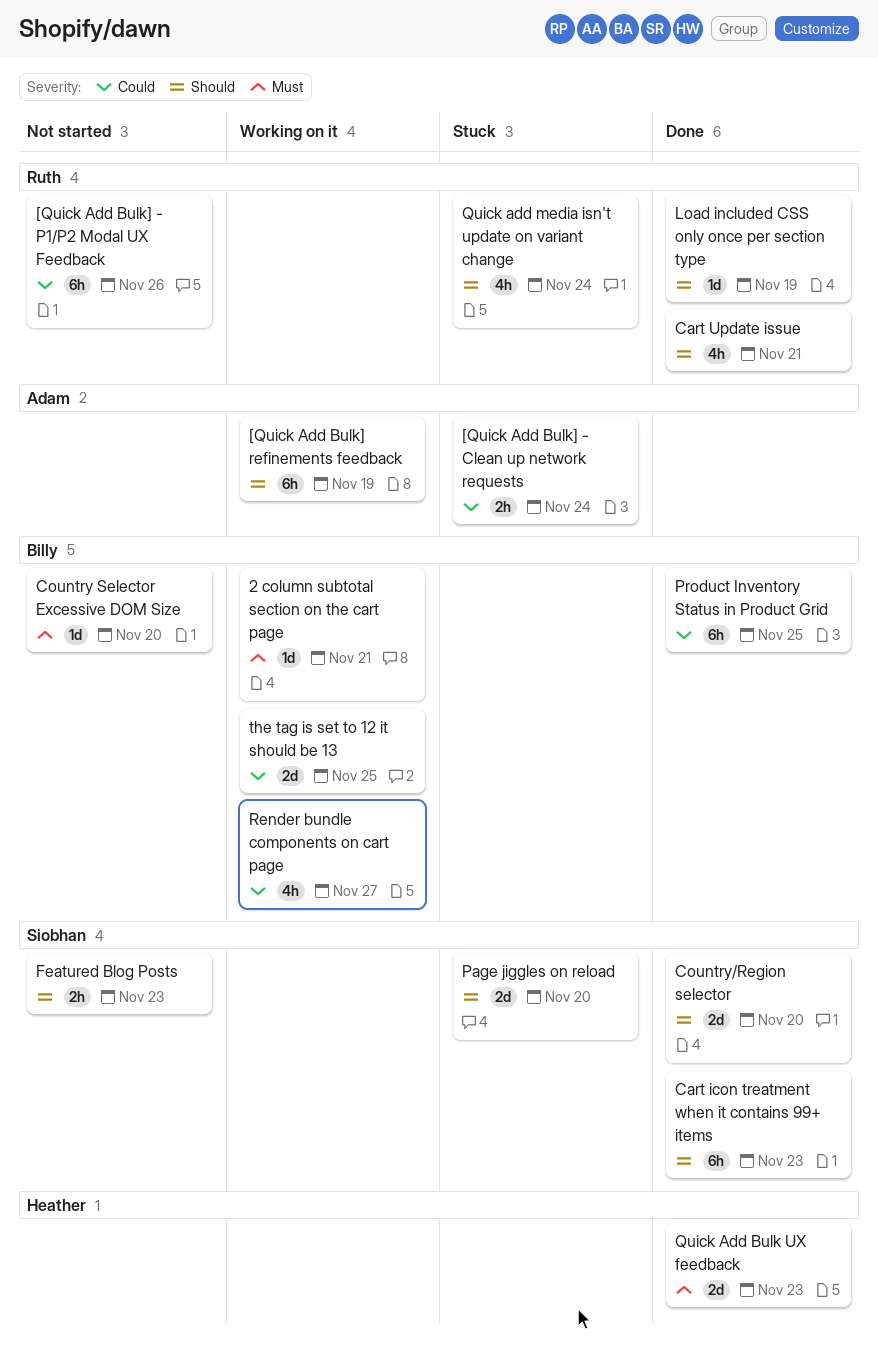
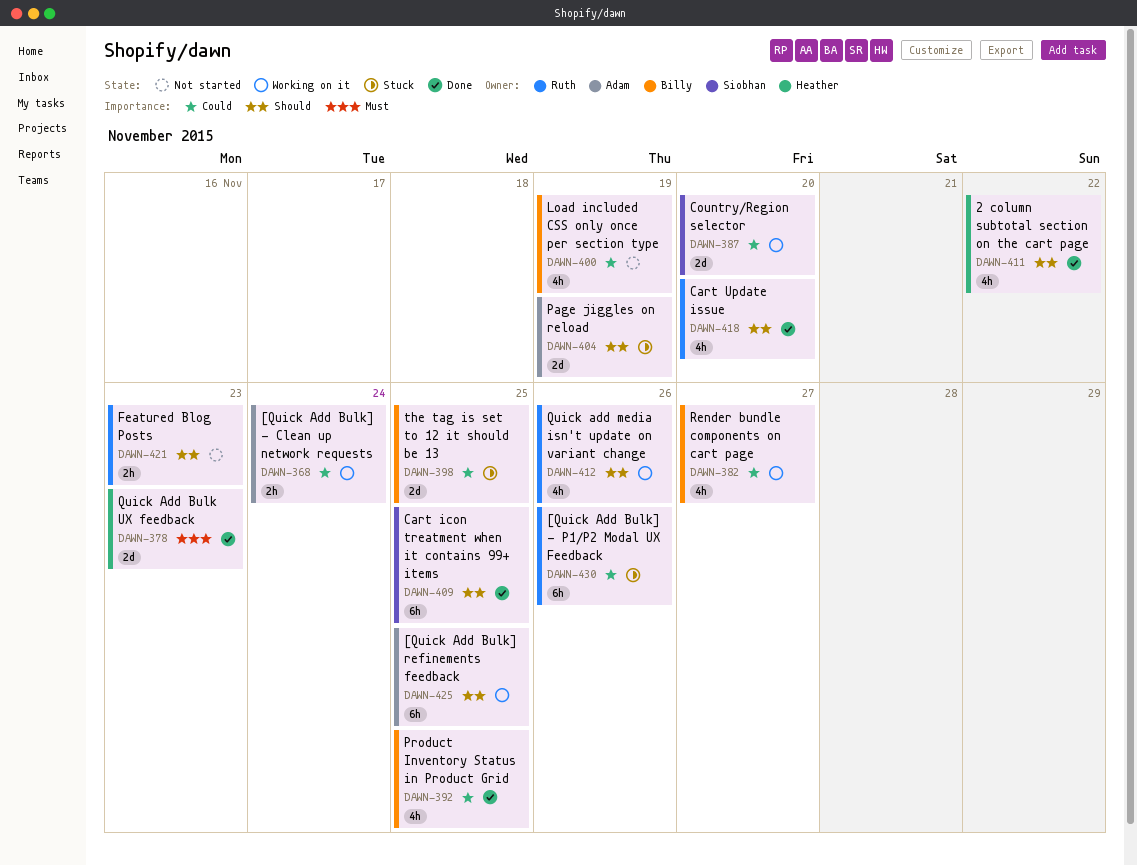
2 column subtotal section on the cart page, status: Working on it -> Done
2 column subtotal section on the cart page, owner: Billy -> Heather
2 column subtotal section on the cart page, priority: Must -> Should
2 column subtotal section on the cart page, estimate: 1d -> 4h
2 column subtotal section on the cart page, due: Nov 21 -> Nov 22
[Quick Add Bulk] - Clean up network requests, status: Stuck -> Working on it
[Quick Add Bulk] - P1/P2 Modal UX Feedback, status: Not started -> Stuck
[Quick Add Bulk] refinements feedback, due: Nov 19 -> Nov 25
Cart icon treatment when it contains 99+ items, due: Nov 23 -> Nov 25
Cart Update issue, due: Nov 21 -> Nov 20
Country Selector Excessive DOM Size: present -> none
Country/Region selector, status: Done -> Working on it
Country/Region selector, priority: Should -> Could
Featured Blog Posts, owner: Siobhan -> Ruth
Load included CSS only once per section type, status: Done -> Not started
Load included CSS only once per section type, owner: Ruth -> Billy
Load included CSS only once per section type, priority: Should -> Could
Load included CSS only once per section type, estimate: 1d -> 4h
Page jiggles on reload, owner: Siobhan -> Adam
Page jiggles on reload, due: Nov 20 -> Nov 19
Product Inventory Status in Product Grid, estimate: 6h -> 4h
Quick add media isn't update on variant change, status: Stuck -> Working on it
Quick add media isn't update on variant change, due: Nov 24 -> Nov 26
the tag is set to 12 it should be 13, status: Working on it -> Stuck

